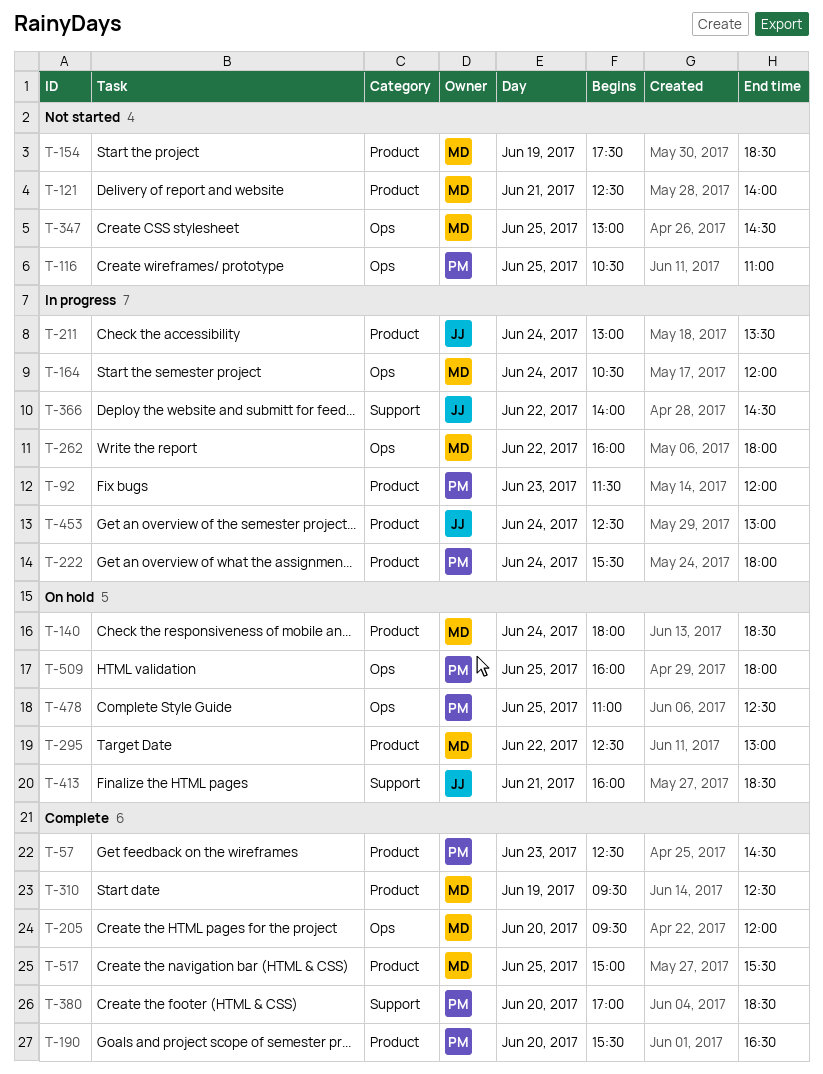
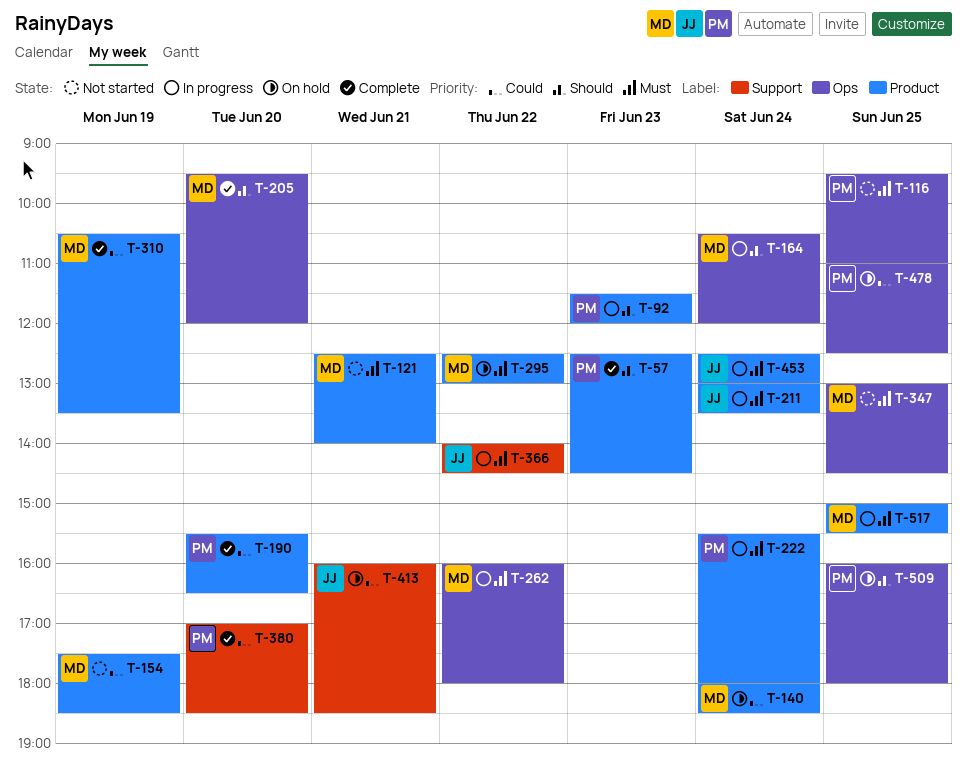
T-116, begins: 10:30 -> 09:30
T-310, begins: 09:30 -> 10:30
T-310, ends: 12:30 -> 13:30
T-517, status: Complete -> In progress

